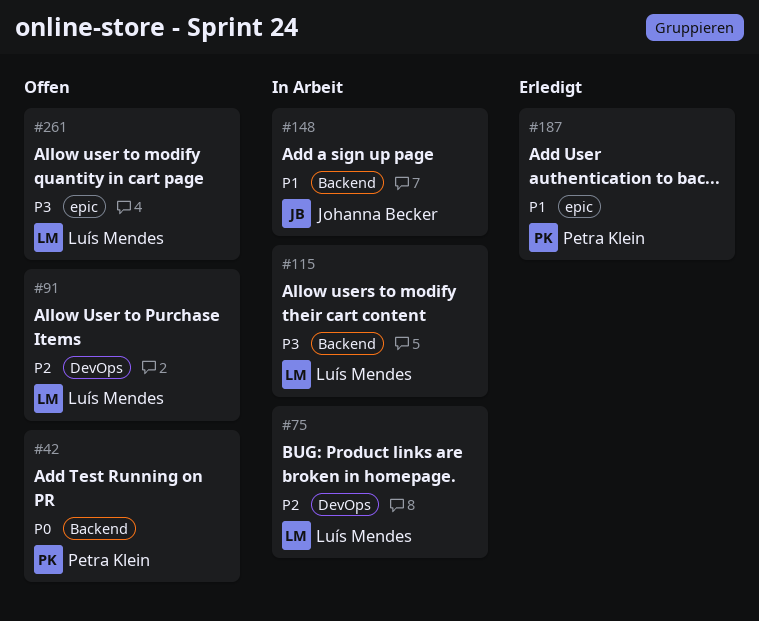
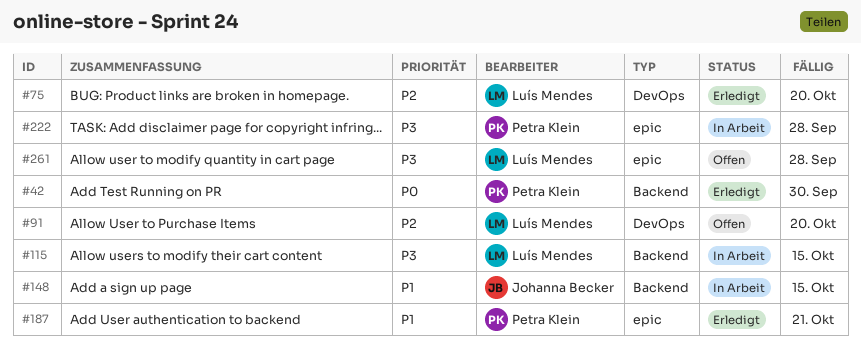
#42, status: Offen -> Erledigt
#75, status: In Arbeit -> Erledigt
#222: none -> present

